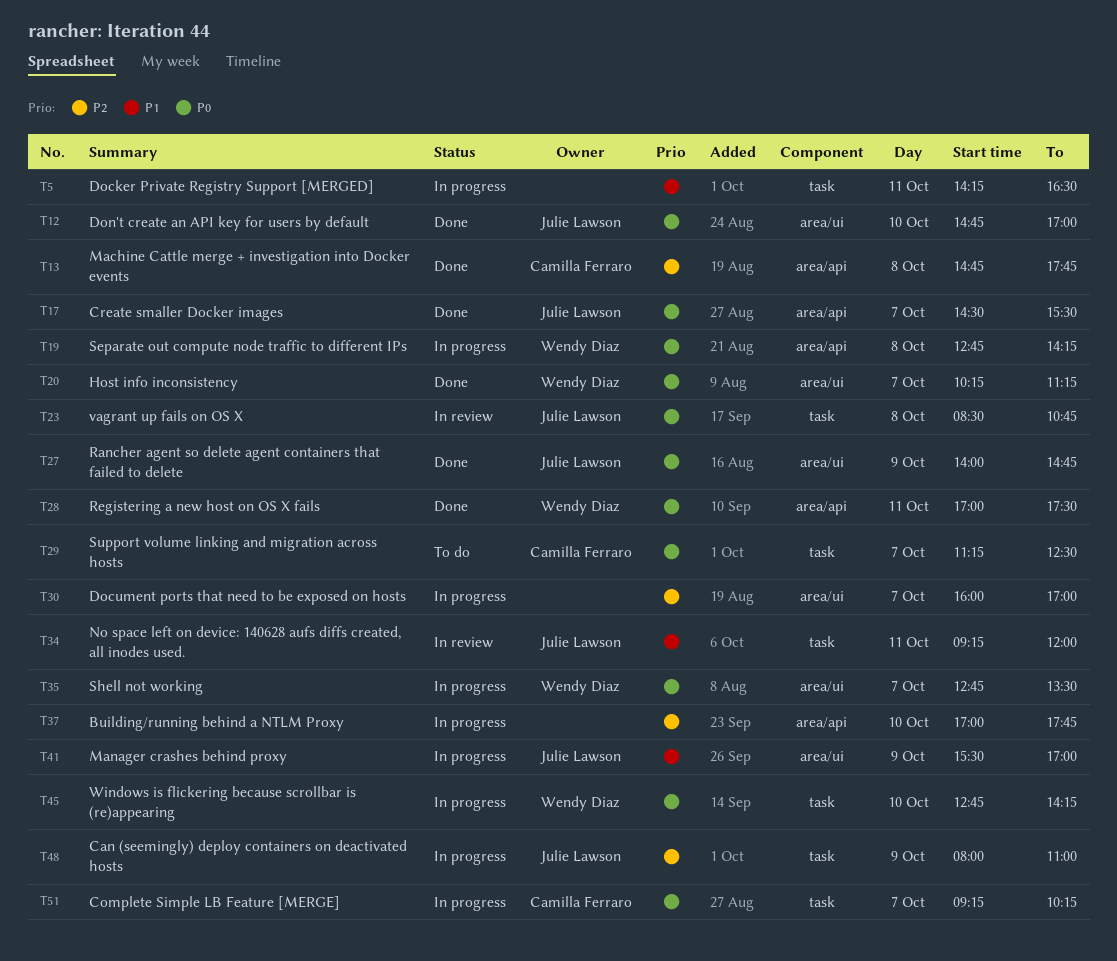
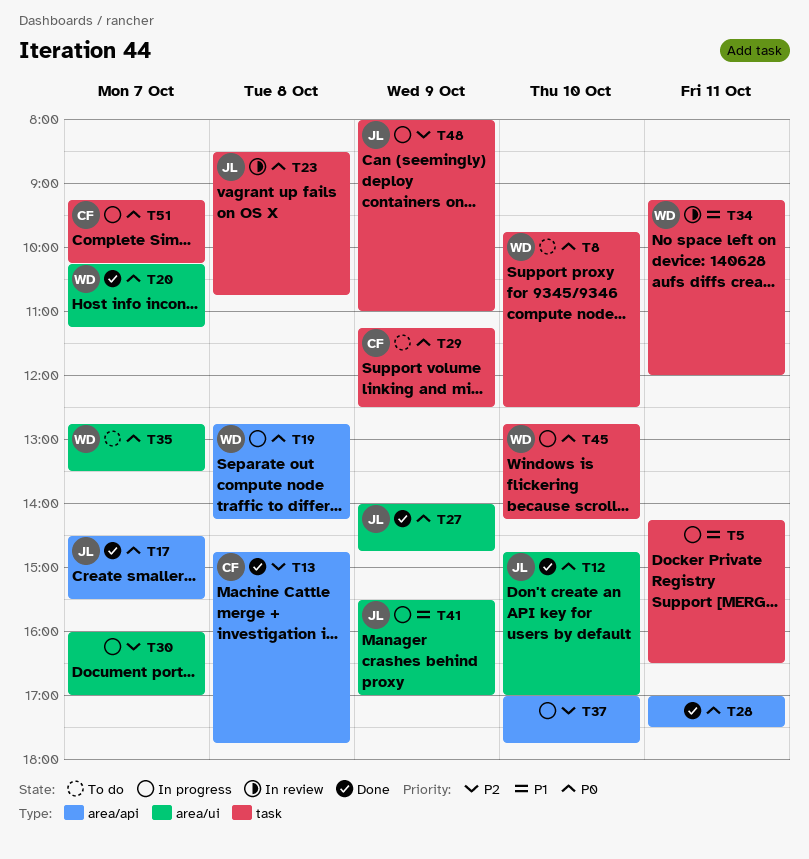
T8: none -> present
T28, owner: Wendy Diaz -> none
T29, day: Oct 7 -> Oct 9
T34, owner: Julie Lawson -> Wendy Diaz
T35, status: In progress -> To do

